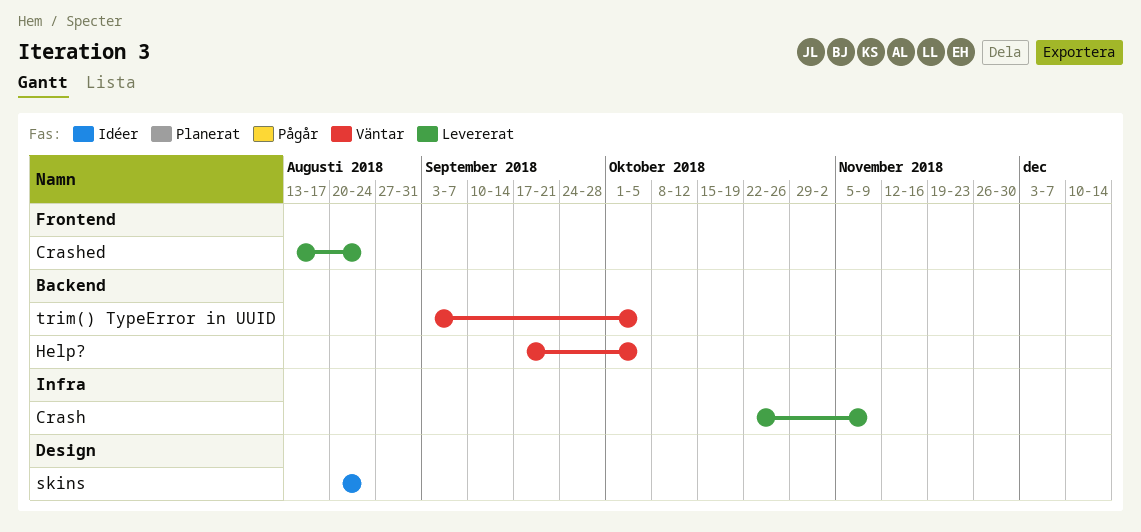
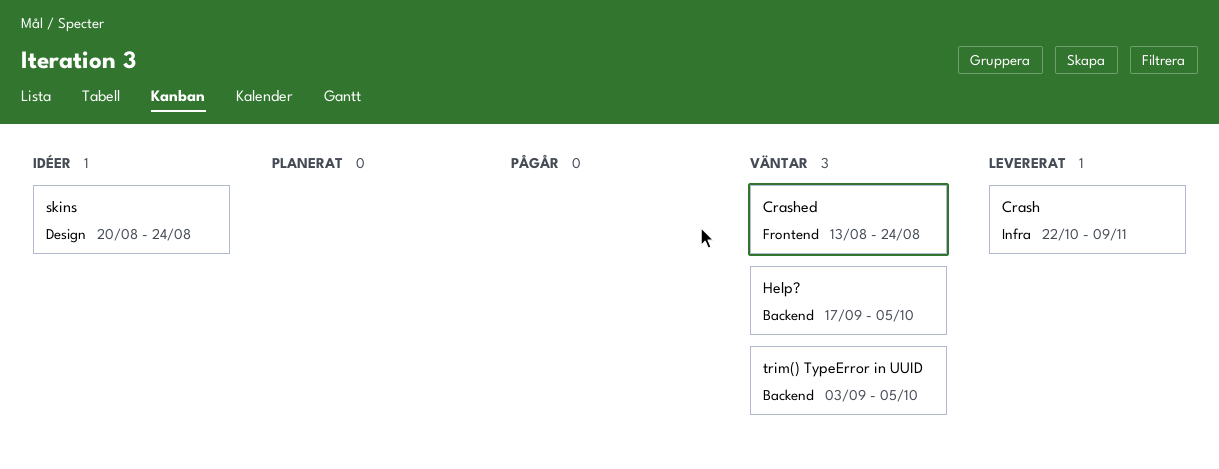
Crashed, status: Levererat -> Väntar

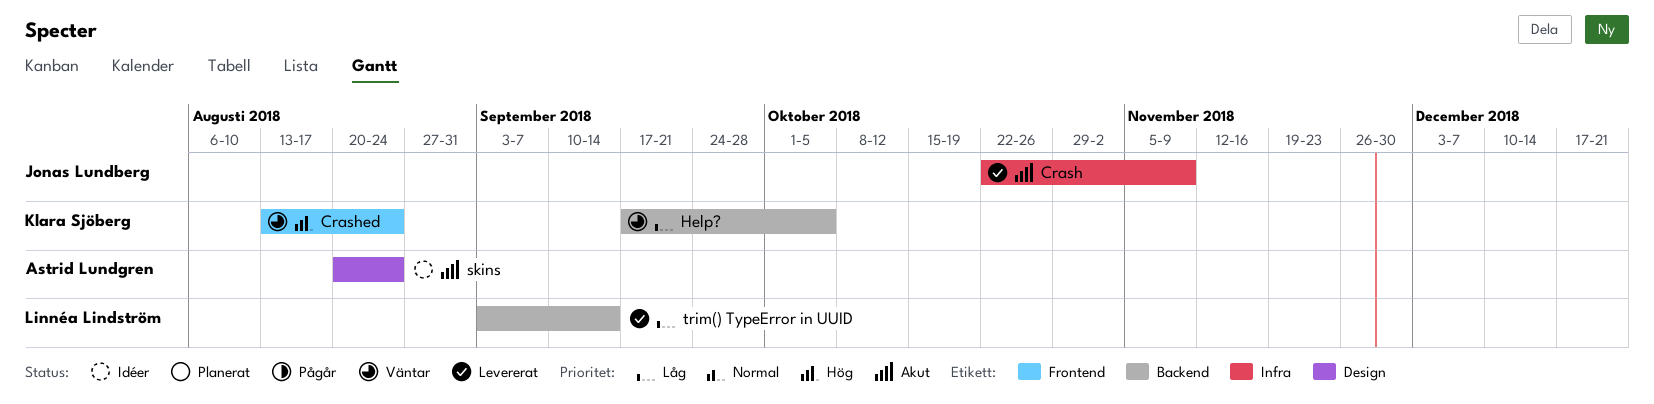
trim() TypeError in UUID, status: Väntar -> Levererat
trim() TypeError in UUID, due: Oct 5 -> Sep 14

